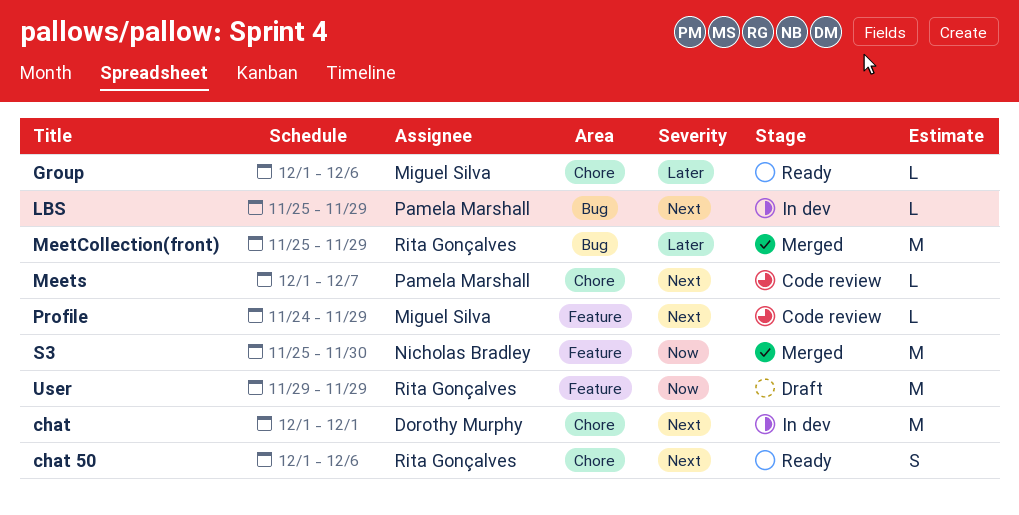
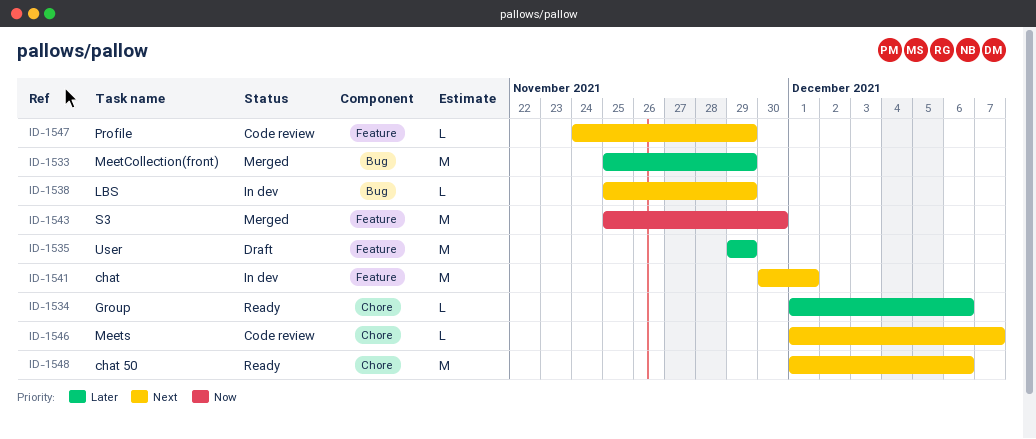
chat, label: Chore -> Feature
chat, start: Dec 1 -> Nov 30
chat 50, estimate: S -> M
User, priority: Now -> Later

